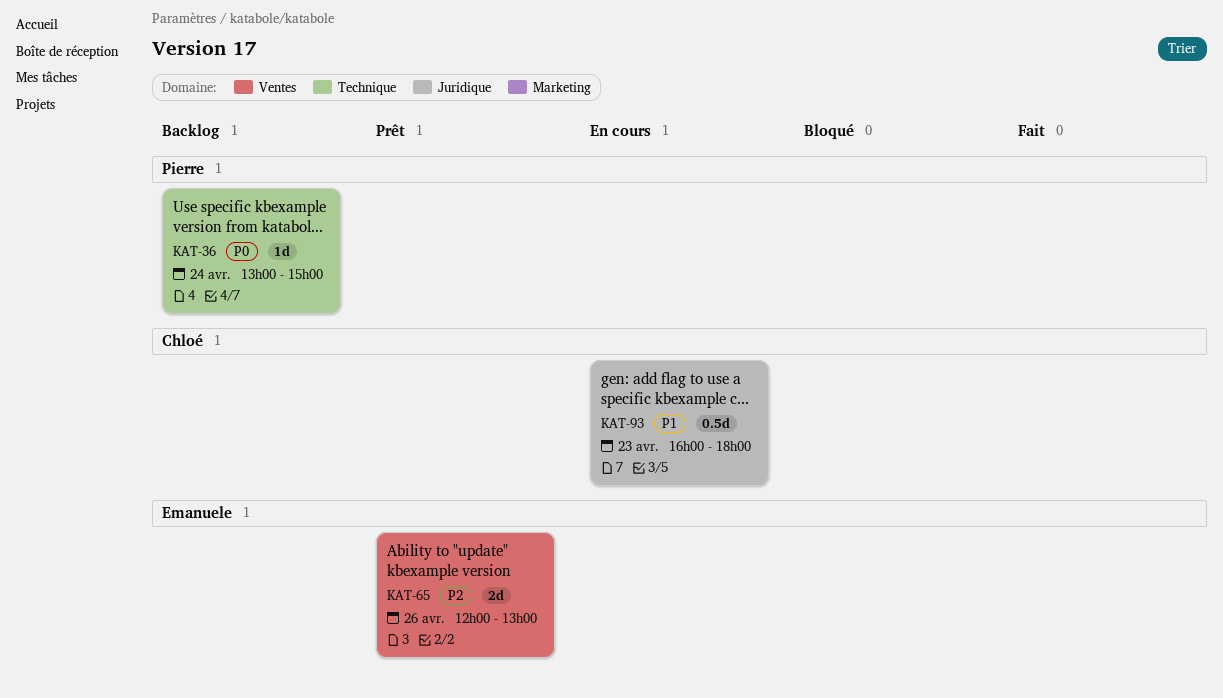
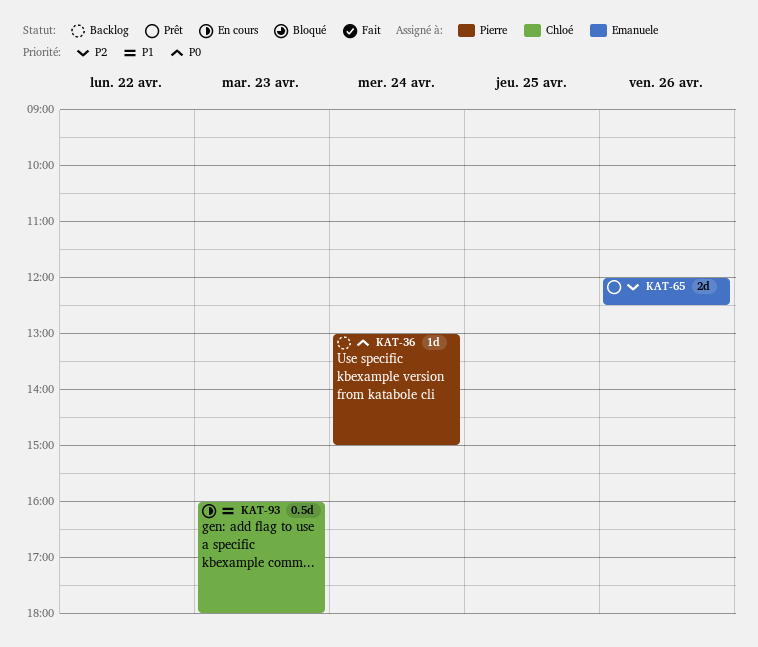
KAT-65, ends: 13:00 -> 12:30

